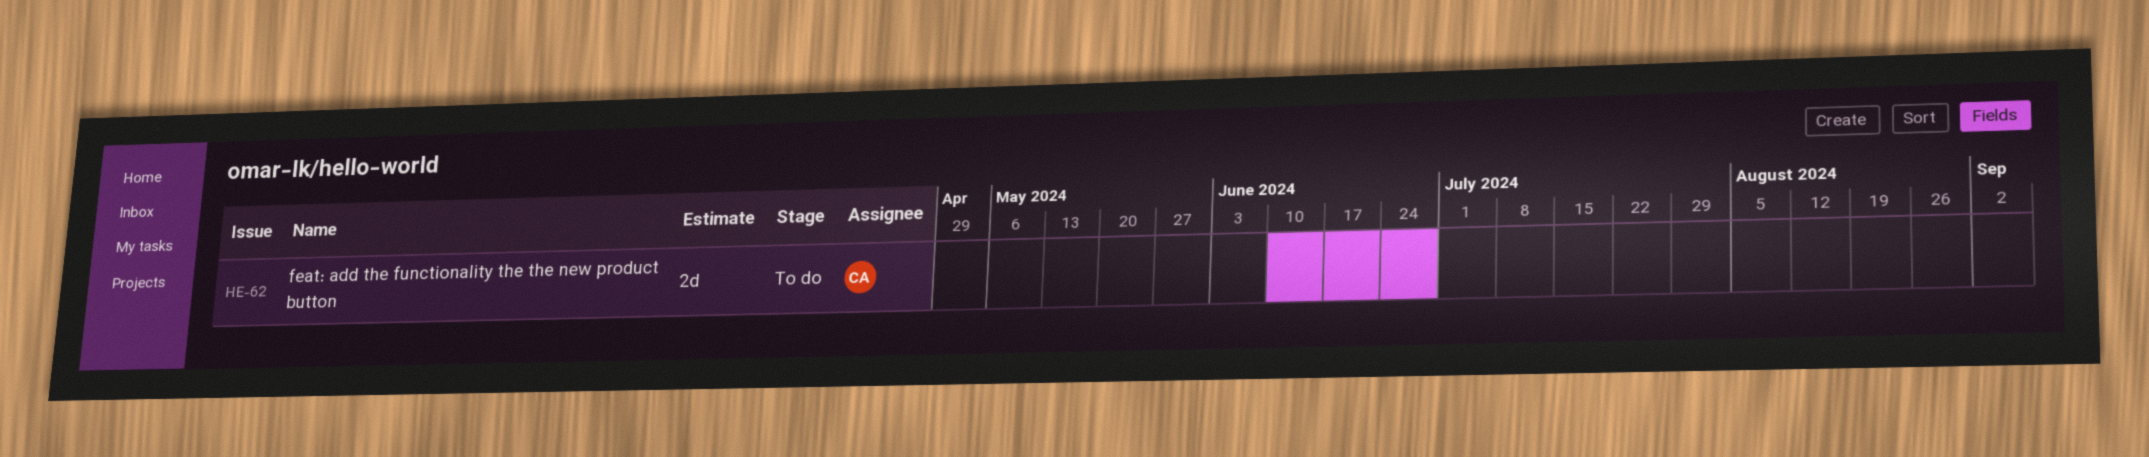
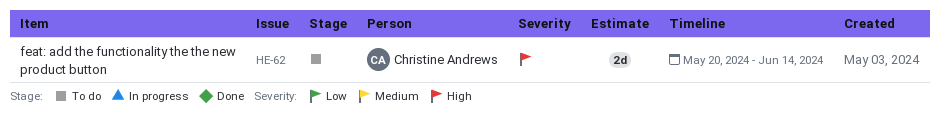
HE-62, start: Jun 10 -> May 20
HE-62, due: Jun 28 -> Jun 14

